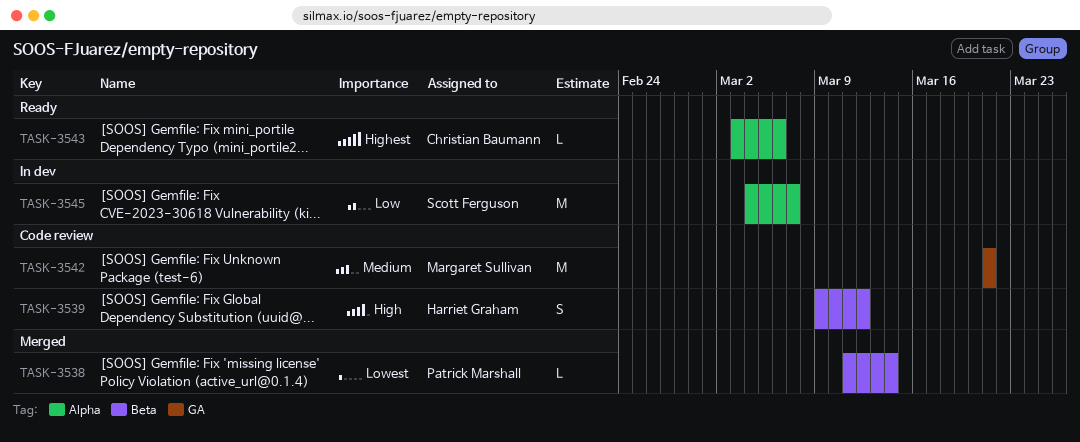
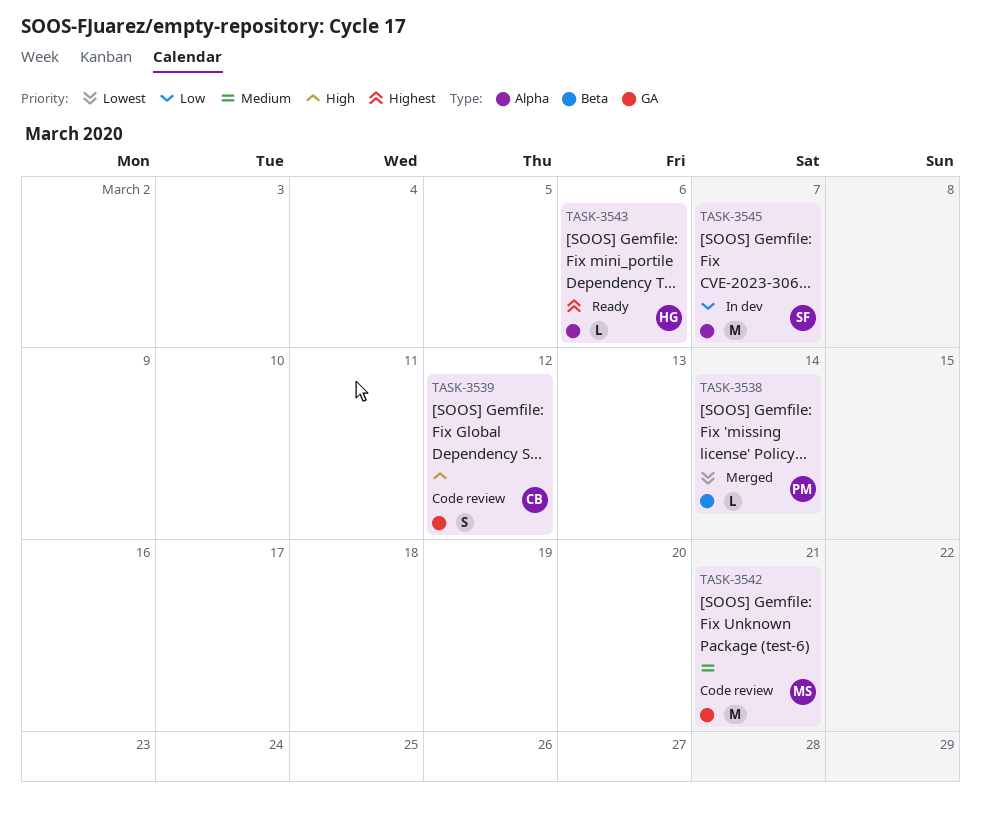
TASK-3539, owner: Harriet Graham -> Christian Baumann
TASK-3539, label: Beta -> GA
TASK-3543, owner: Christian Baumann -> Harriet Graham

